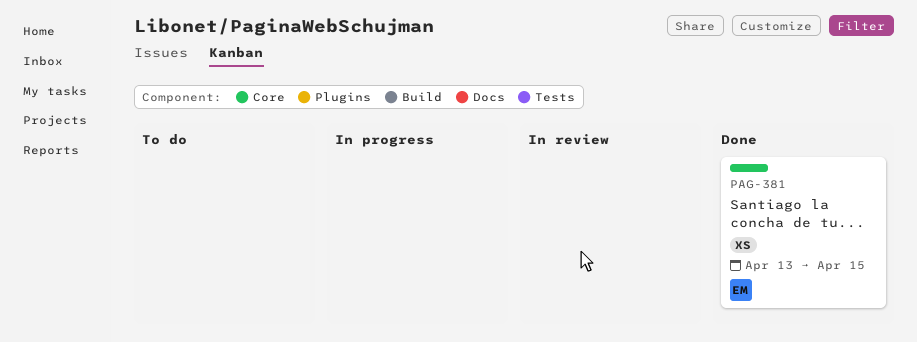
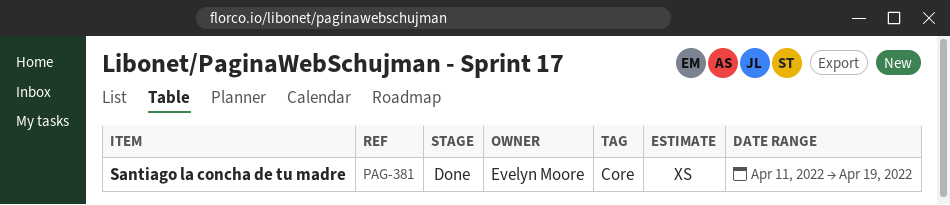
PAG-381, start: Apr 13 -> Apr 11
PAG-381, due: Apr 15 -> Apr 19

